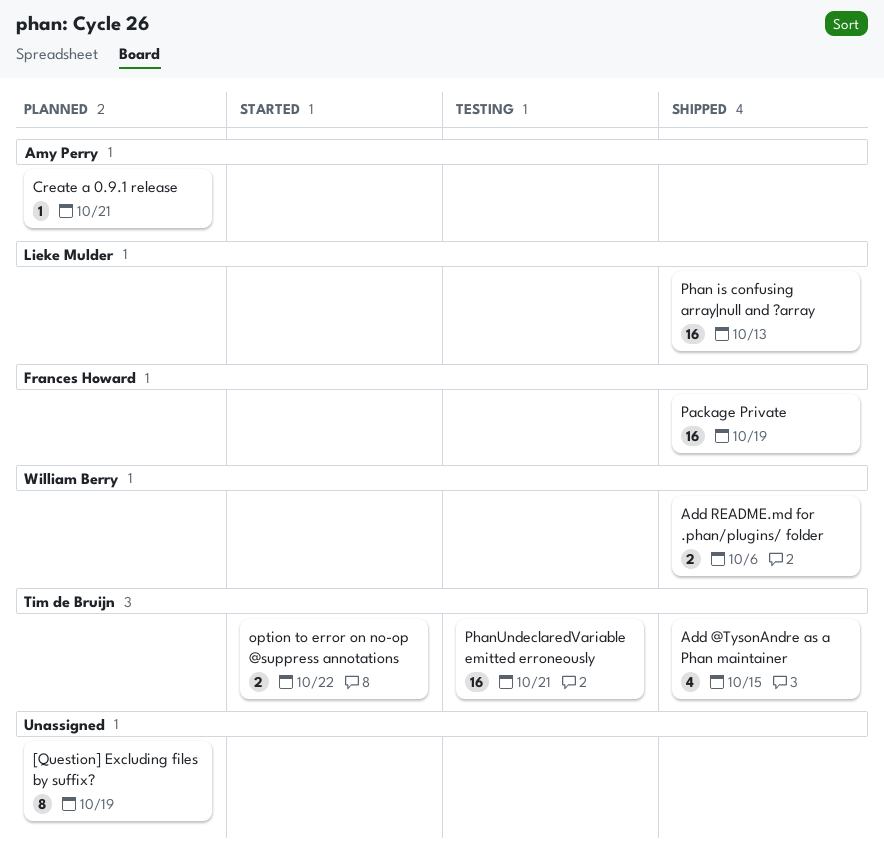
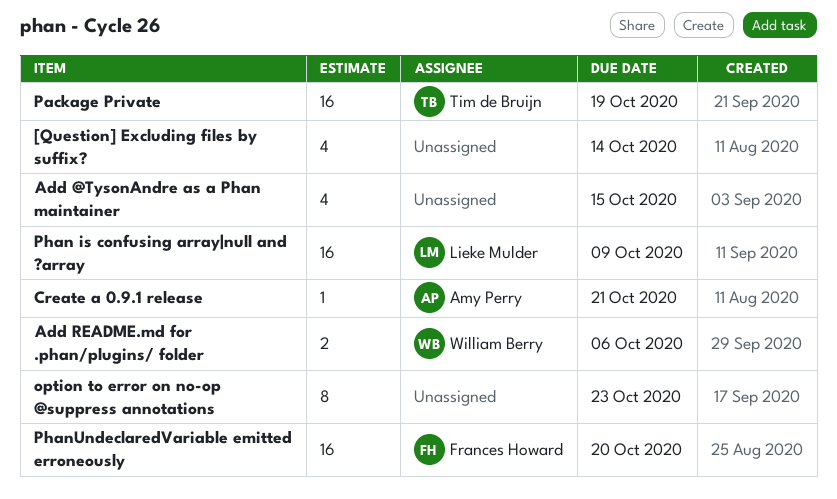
[Question] Excluding files by suffix?, estimate: 8 -> 4
[Question] Excluding files by suffix?, due: Oct 19 -> Oct 14
Add @TysonAndre as a Phan maintainer, owner: Tim de Bruijn -> none
option to error on no-op @suppress annotations, owner: Tim de Bruijn -> none
option to error on no-op @suppress annotations, estimate: 2 -> 8
option to error on no-op @suppress annotations, due: Oct 22 -> Oct 23
Package Private, owner: Frances Howard -> Tim de Bruijn
Phan is confusing array|null and ?array, due: Oct 13 -> Oct 9
PhanUndeclaredVariable emitted erroneously, owner: Tim de Bruijn -> Frances Howard
PhanUndeclaredVariable emitted erroneously, due: Oct 21 -> Oct 20

